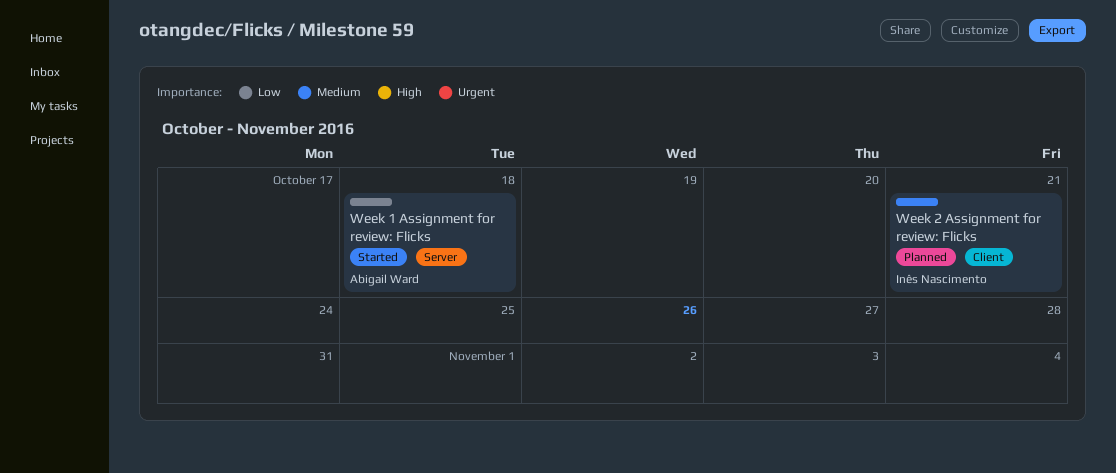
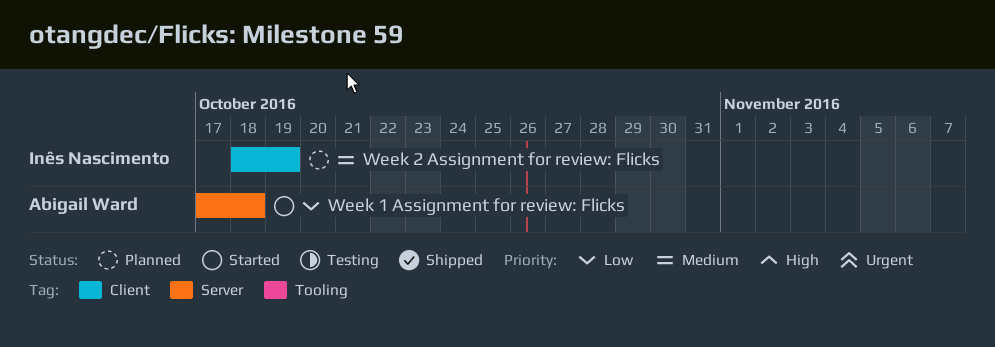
Week 2 Assignment for review: Flicks, due: Oct 21 -> Oct 19

